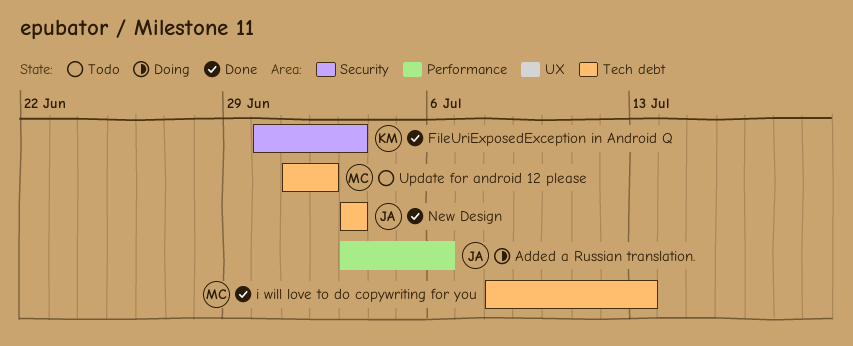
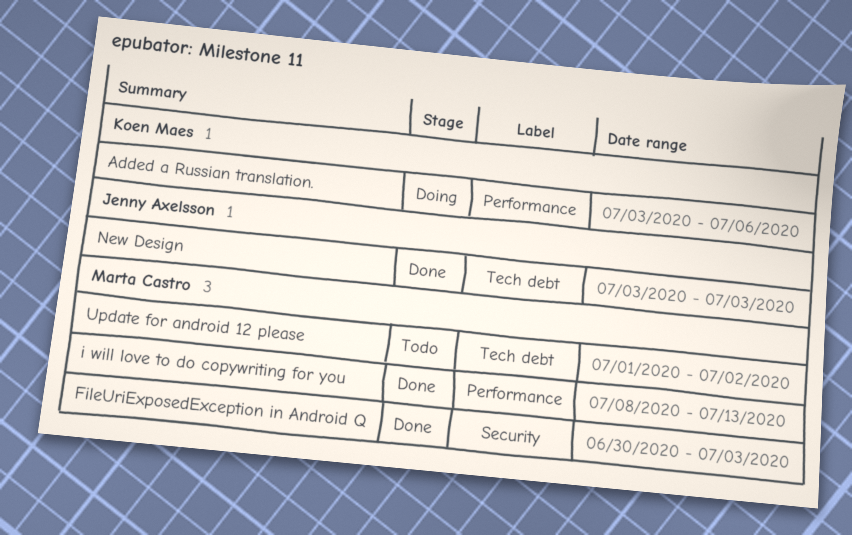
Added a Russian translation., owner: Jenny Axelsson -> Koen Maes
FileUriExposedException in Android Q, owner: Koen Maes -> Marta Castro
i will love to do copywriting for you, label: Tech debt -> Performance

